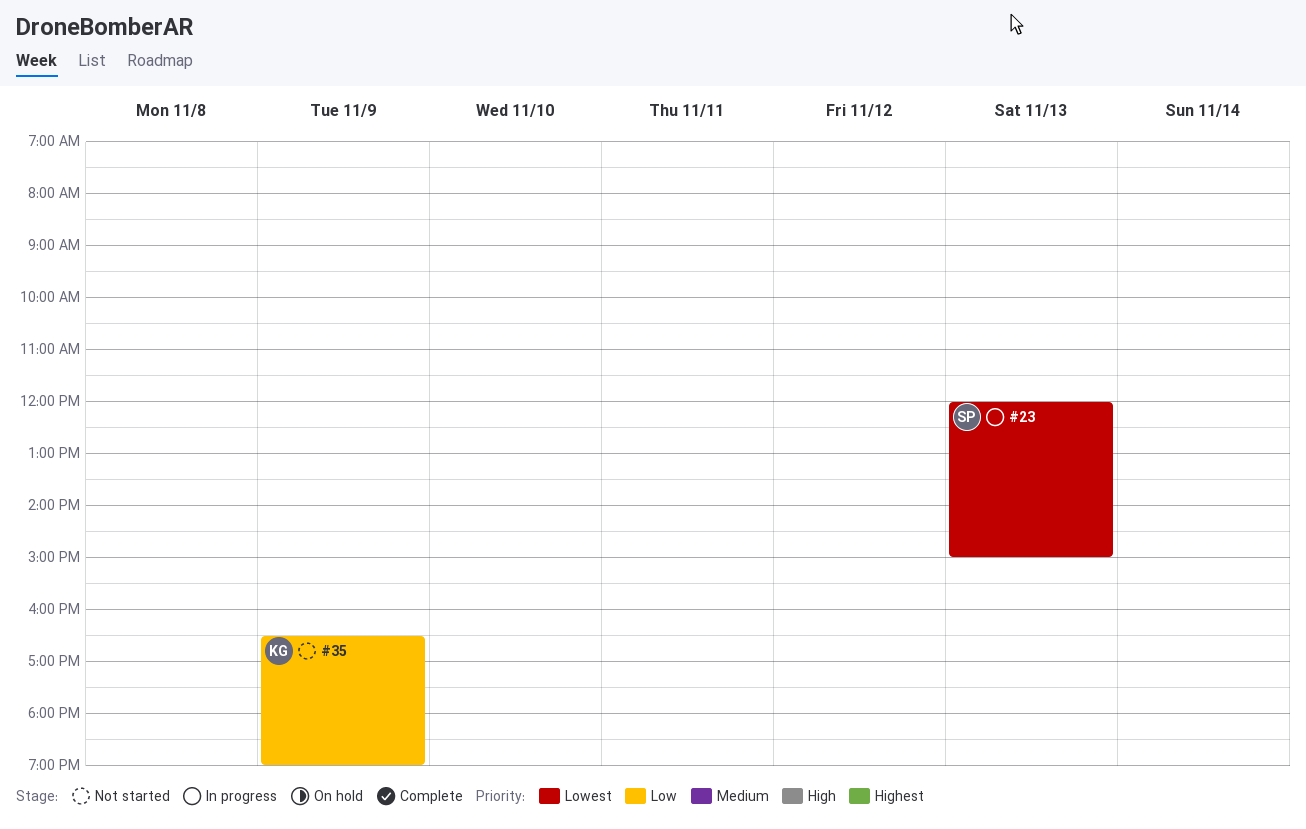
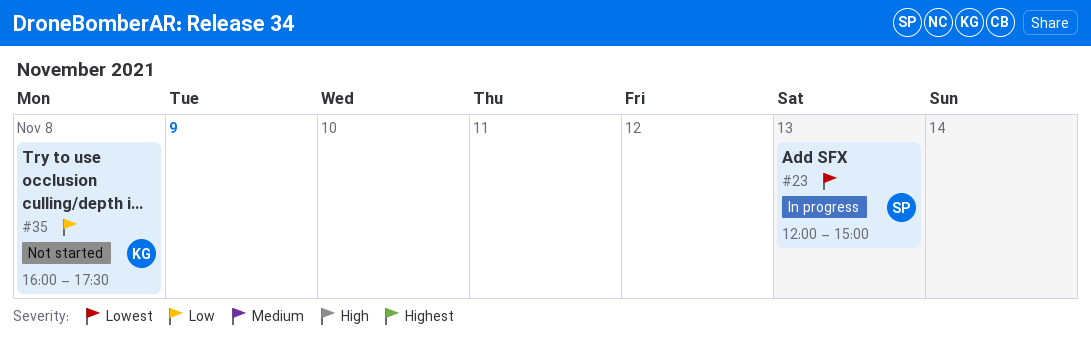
#35, day: Nov 9 -> Nov 8
#35, begins: 16:30 -> 16:00
#35, ends: 19:00 -> 17:30

